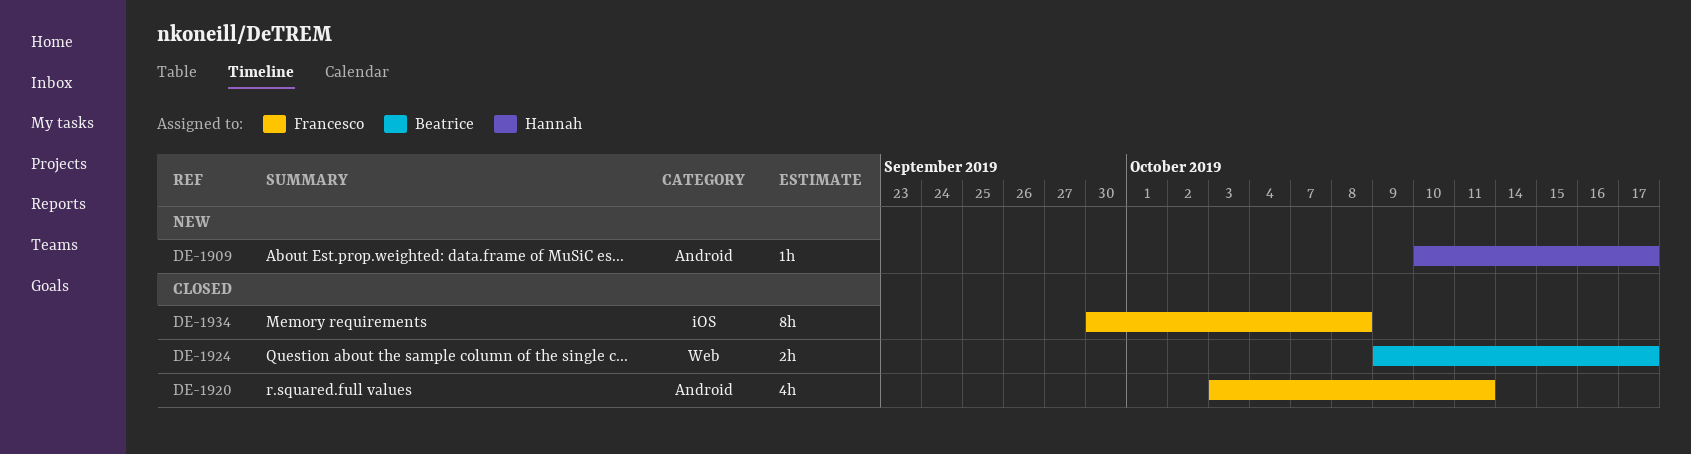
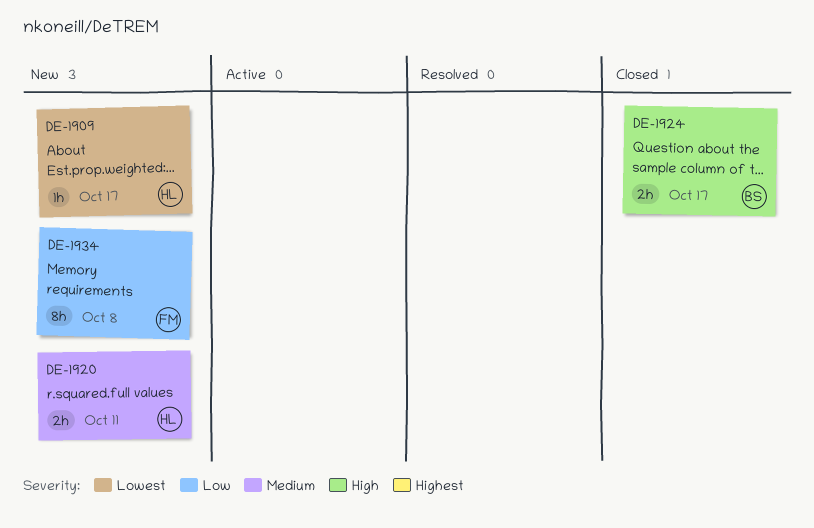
DE-1920, status: Closed -> New
DE-1920, owner: Francesco -> Hannah
DE-1920, estimate: 4h -> 2h
DE-1934, status: Closed -> New

